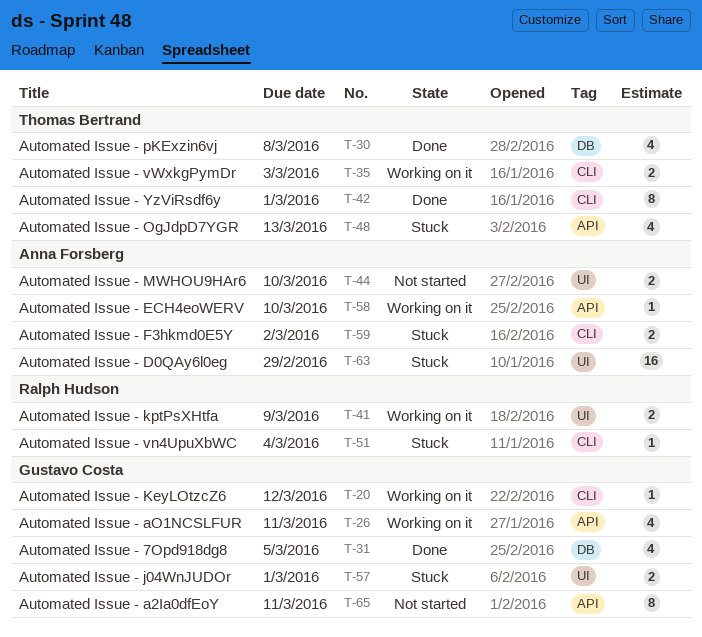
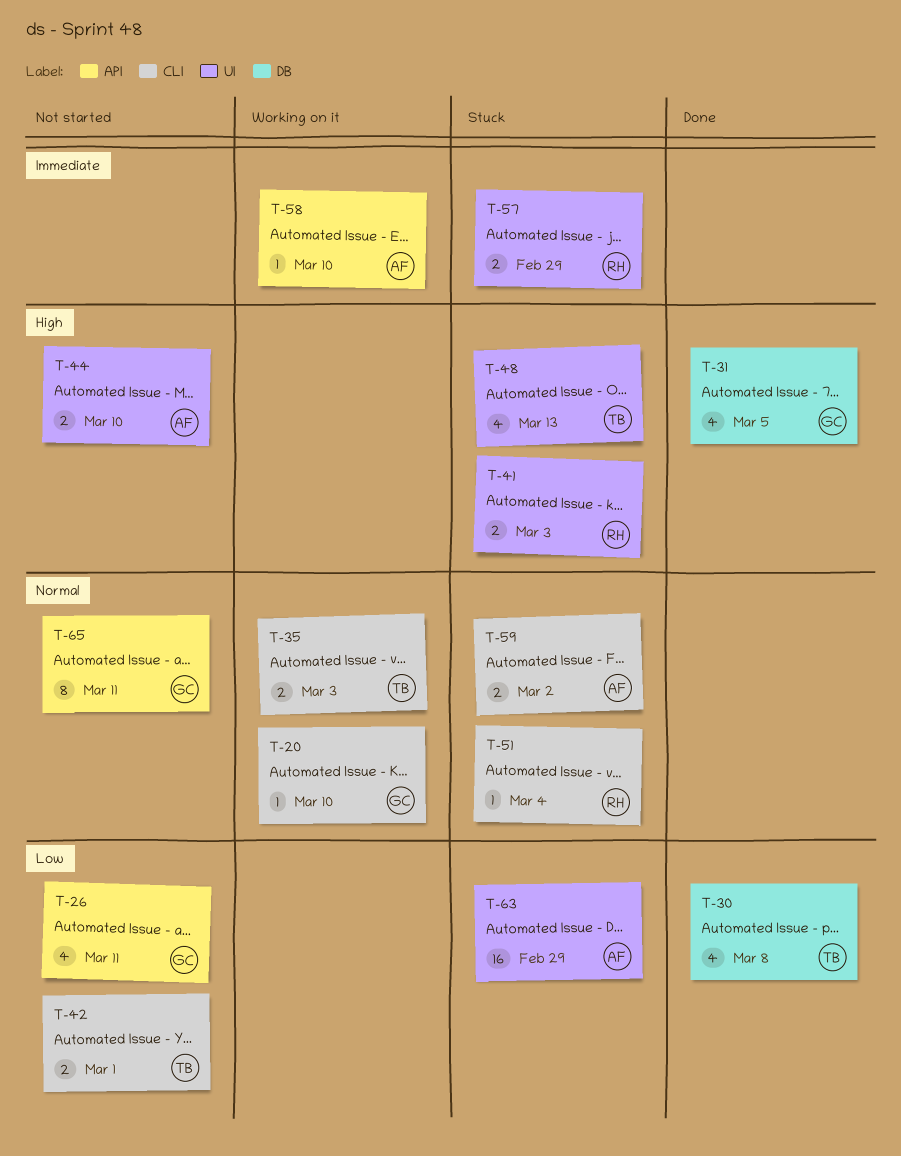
T-20, due: Mar 12 -> Mar 10
T-26, status: Working on it -> Not started
T-41, status: Working on it -> Stuck
T-41, due: Mar 9 -> Mar 3
T-42, status: Done -> Not started
T-42, estimate: 8 -> 2
T-48, label: API -> UI
T-57, owner: Gustavo Costa -> Ralph Hudson
T-57, due: Mar 1 -> Feb 29

